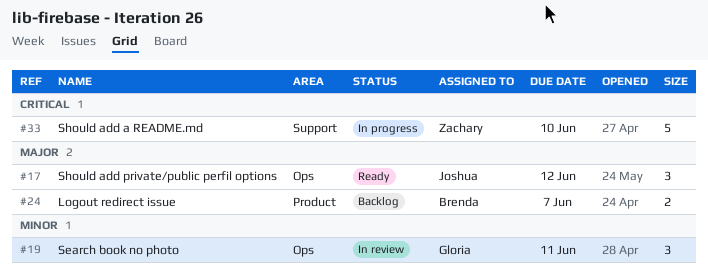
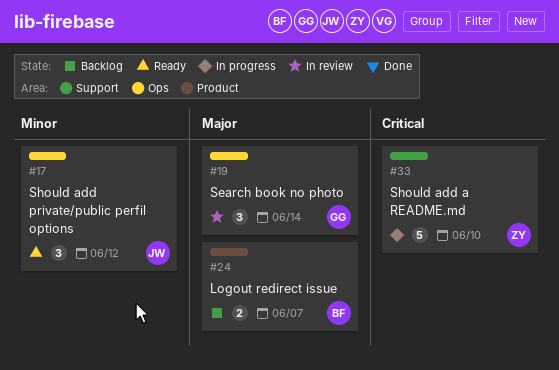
#17, priority: Major -> Minor
#19, priority: Minor -> Major
#19, due: Jun 11 -> Jun 14

